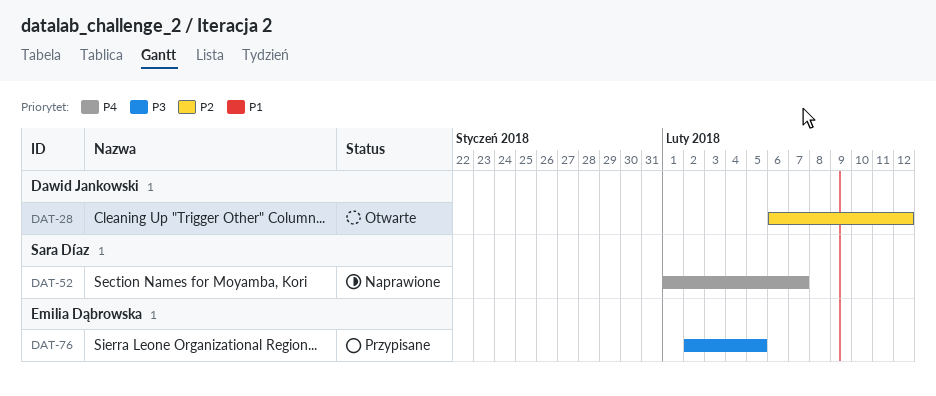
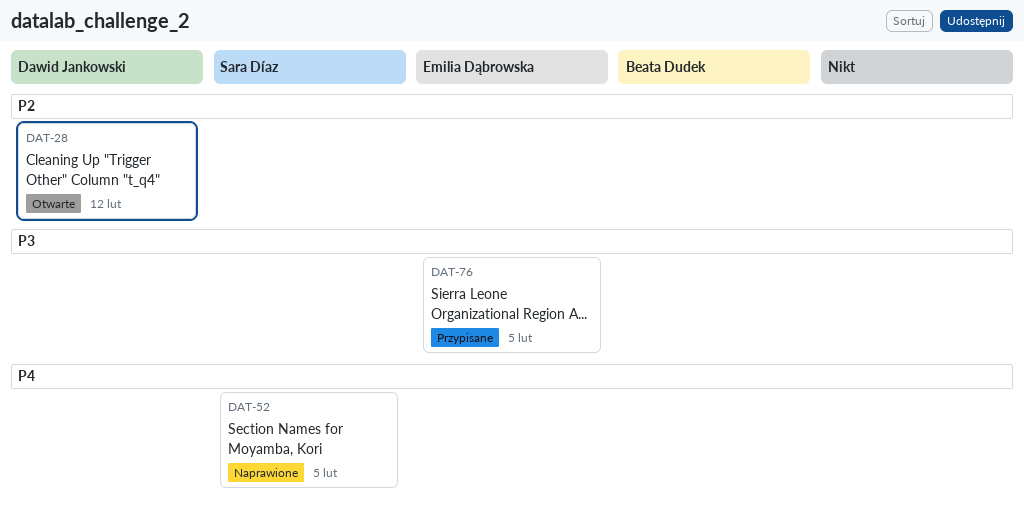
DAT-52, due: Feb 7 -> Feb 5

